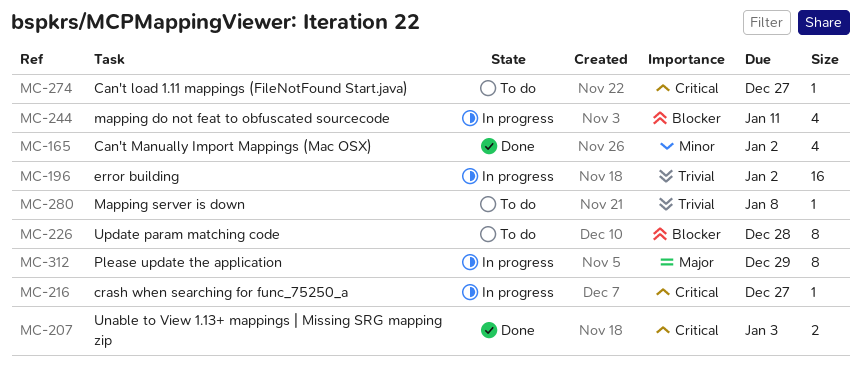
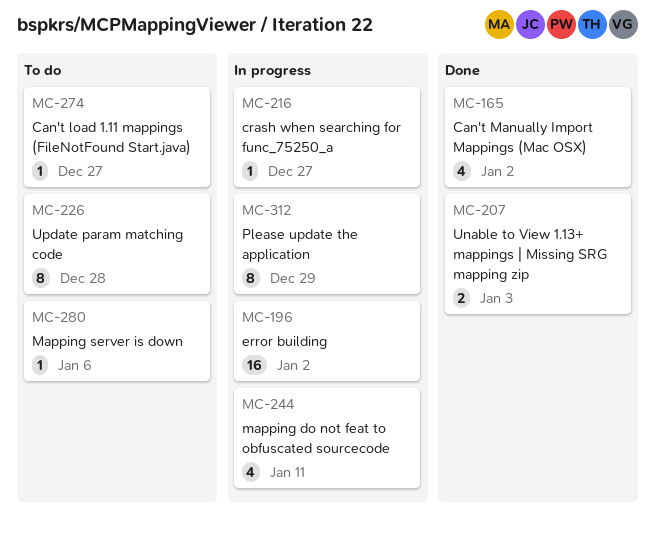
MC-280, due: Jan 8 -> Jan 6

